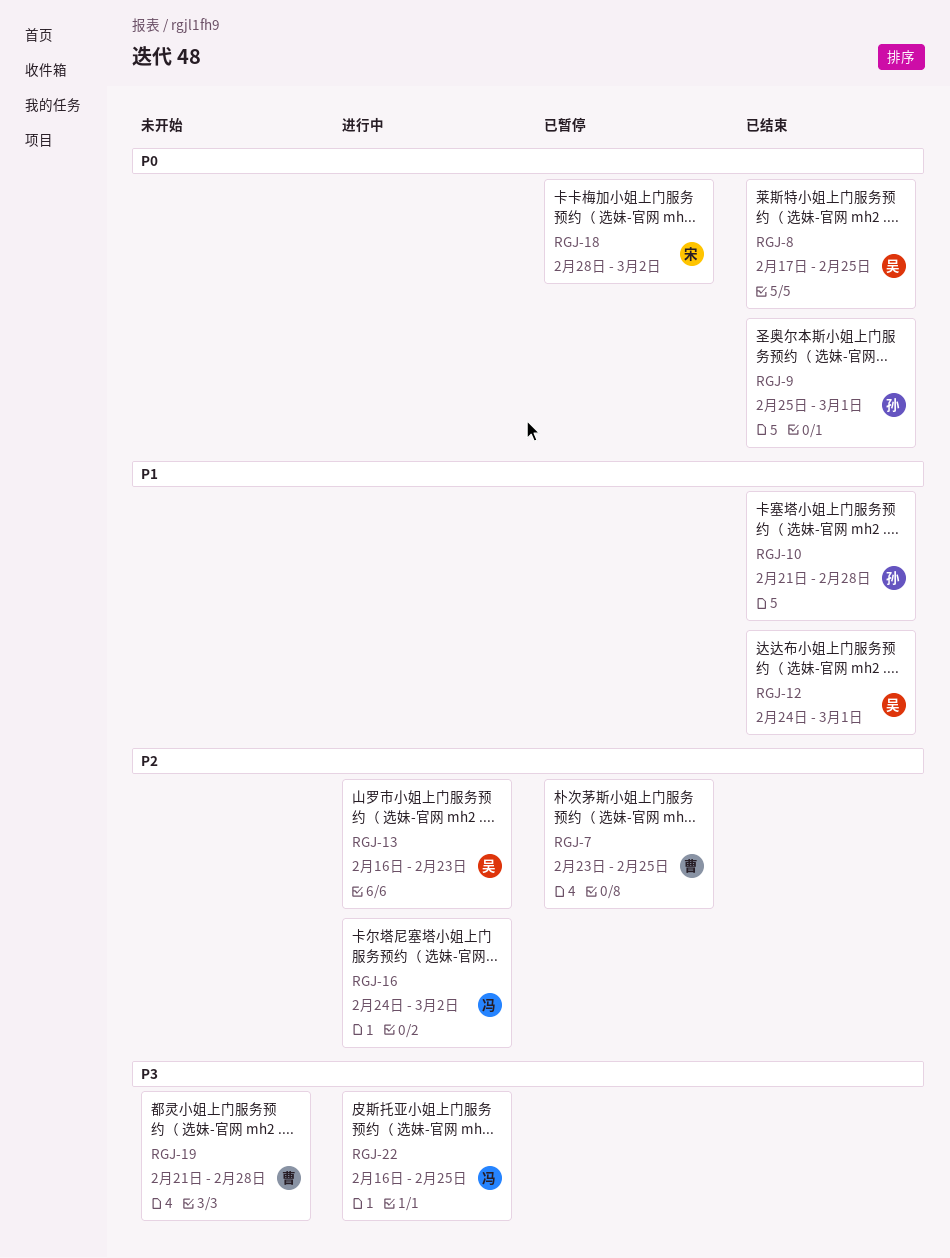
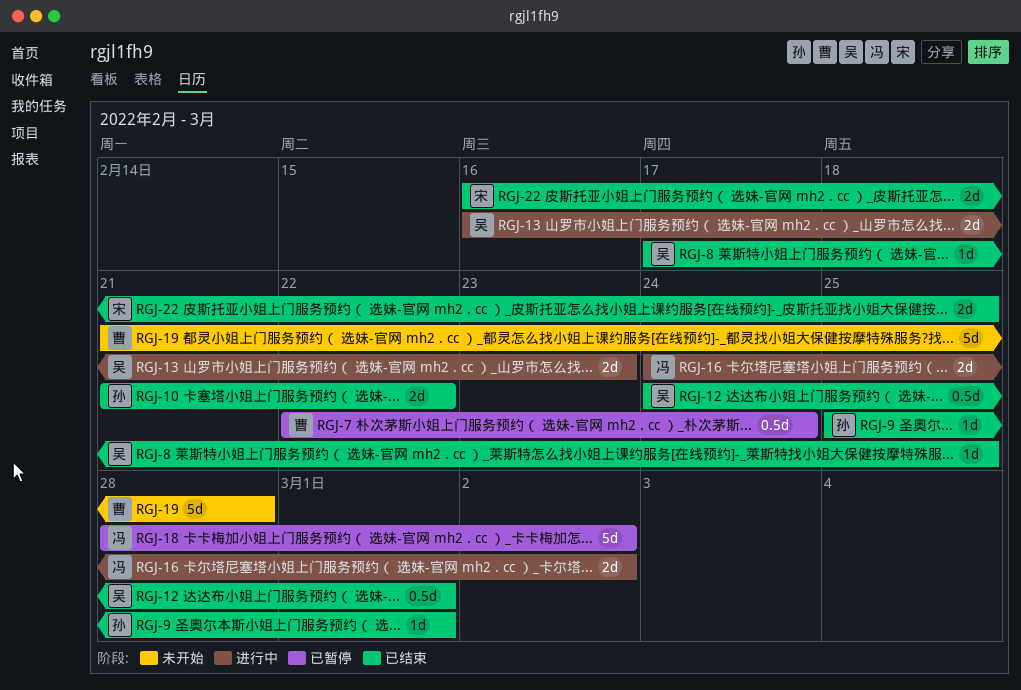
RGJ-7, start: Feb 23 -> Feb 22
RGJ-7, due: Feb 25 -> Feb 24
RGJ-10, due: Feb 28 -> Feb 22
RGJ-18, owner: 宋 -> 冯
RGJ-22, status: 进行中 -> 已结束
RGJ-22, owner: 冯 -> 宋

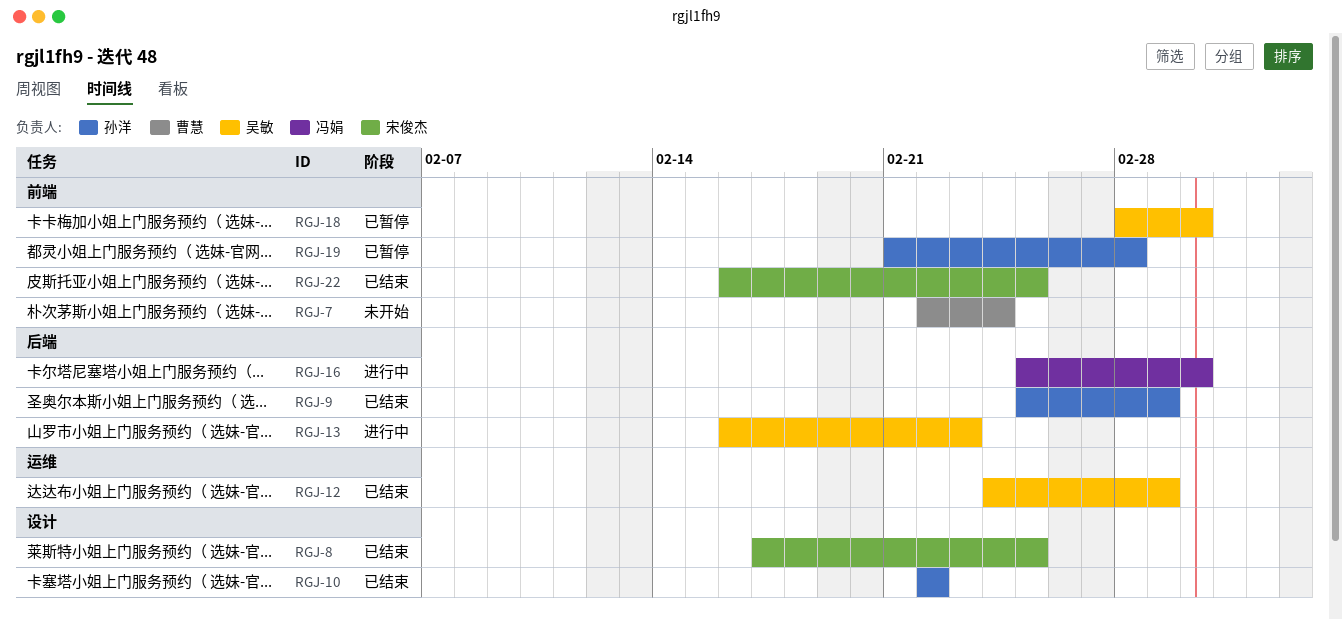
RGJ-7, status: 已暂停 -> 未开始
RGJ-8, owner: 吴敏 -> 宋俊杰
RGJ-10, start: Feb 21 -> Feb 22
RGJ-16, start: Feb 24 -> Feb 25
RGJ-18, owner: 冯娟 -> 吴敏
RGJ-19, status: 未开始 -> 已暂停
RGJ-19, owner: 曹慧 -> 孙洋

